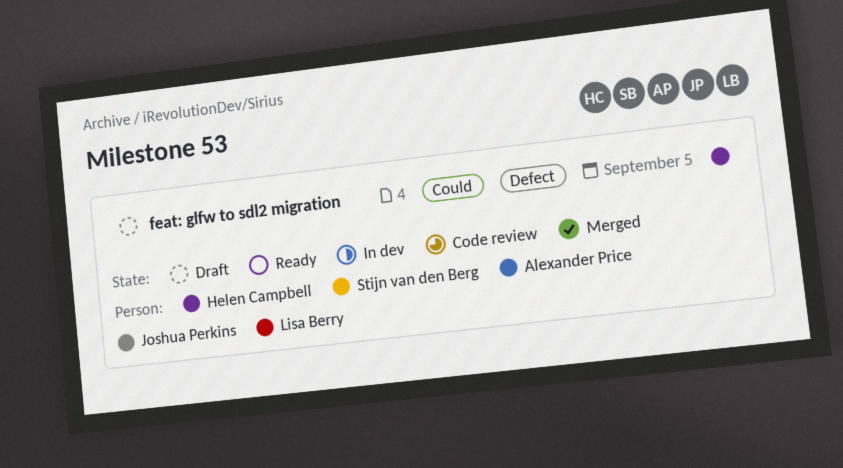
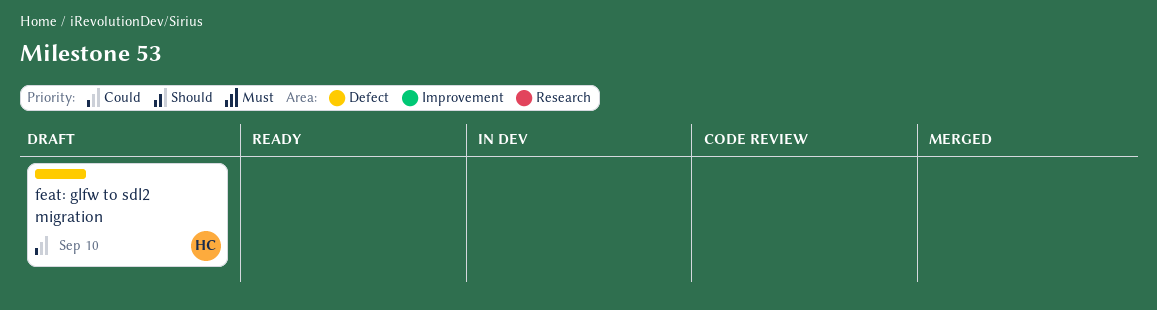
feat: glfw to sdl2 migration, due: Sep 5 -> Sep 10

